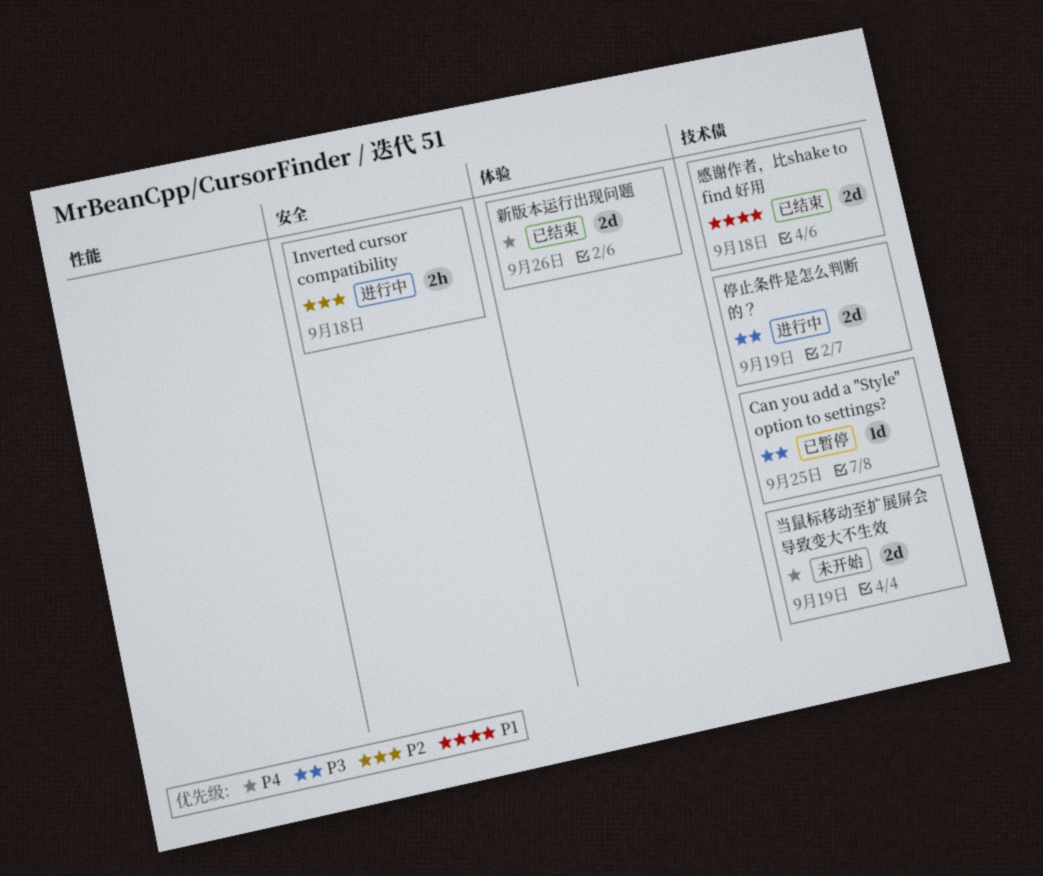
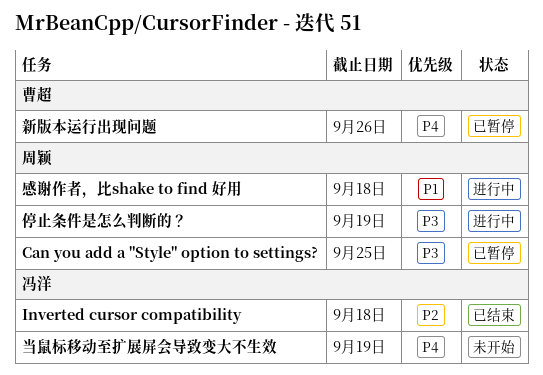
Inverted cursor compatibility, status: 进行中 -> 已结束
感谢作者，比shake to find 好用, status: 已结束 -> 进行中
新版本运行出现问题, status: 已结束 -> 已暂停

